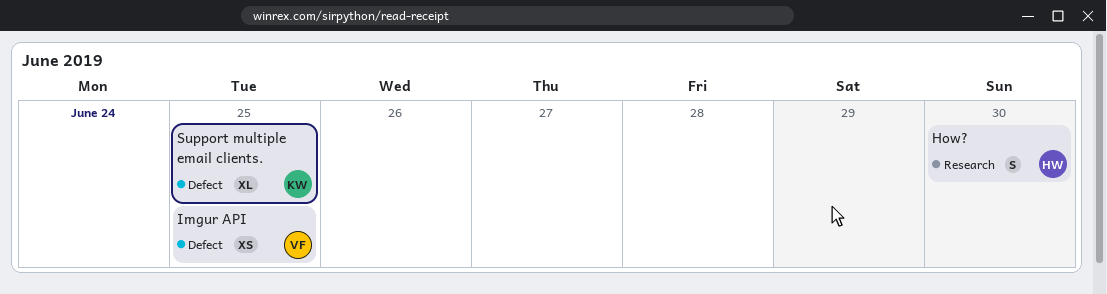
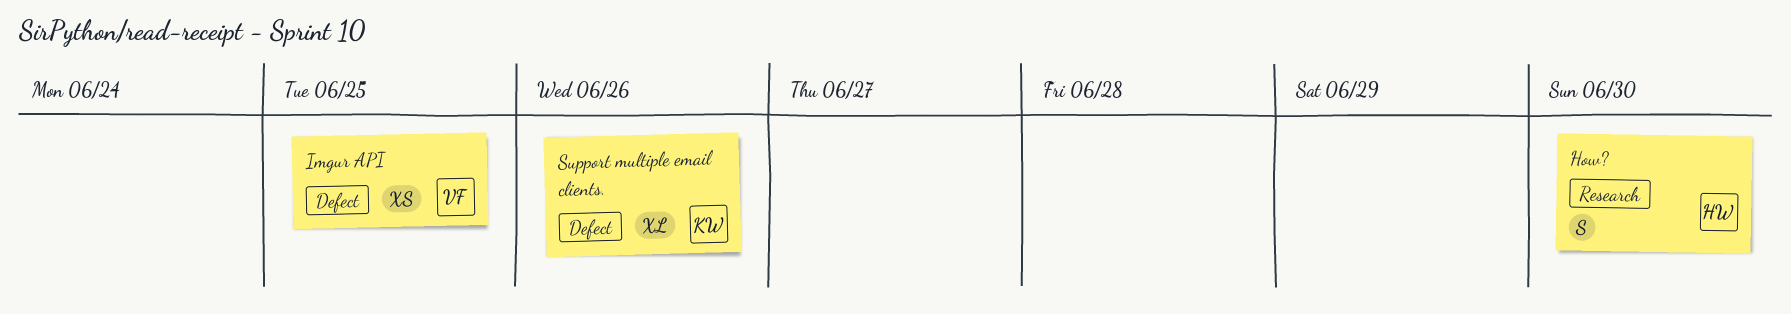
Support multiple email clients., due: Jun 25 -> Jun 26

